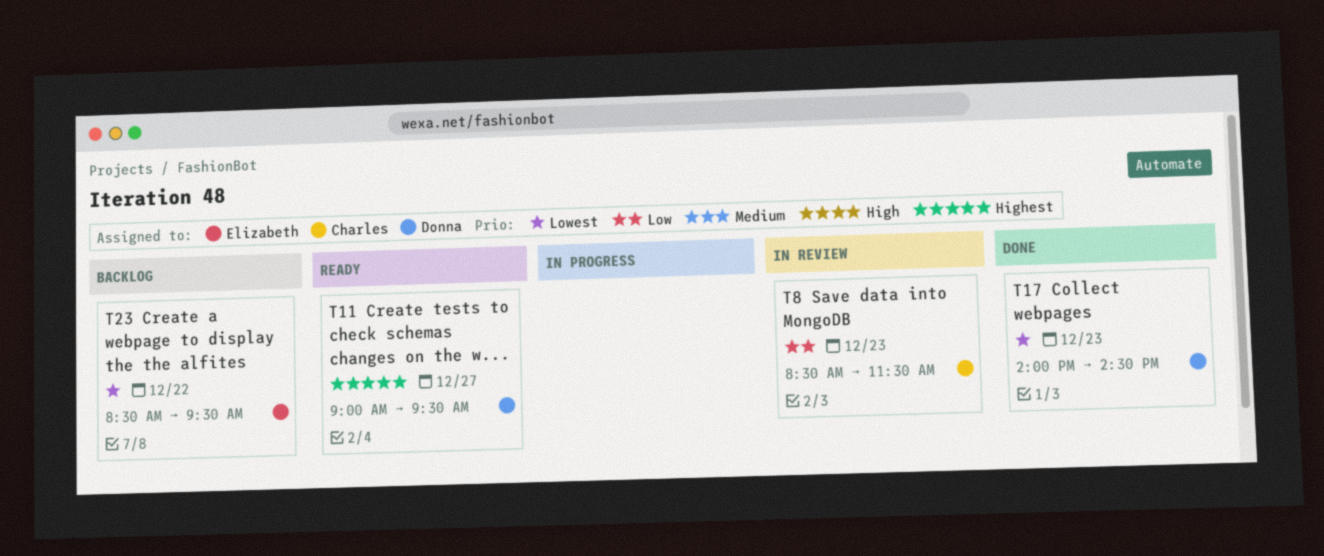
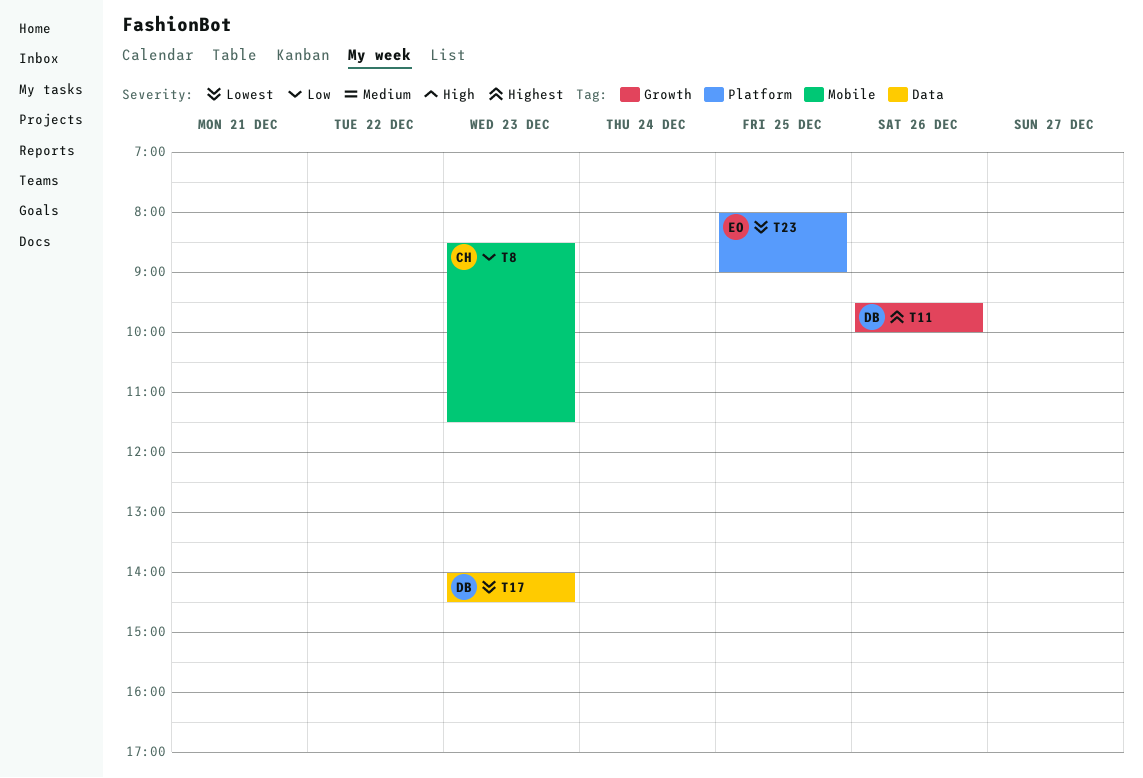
T11, day: Dec 27 -> Dec 26
T11, begins: 09:00 -> 09:30
T11, ends: 09:30 -> 10:00
T23, day: Dec 22 -> Dec 25
T23, begins: 08:30 -> 08:00
T23, ends: 09:30 -> 09:00

